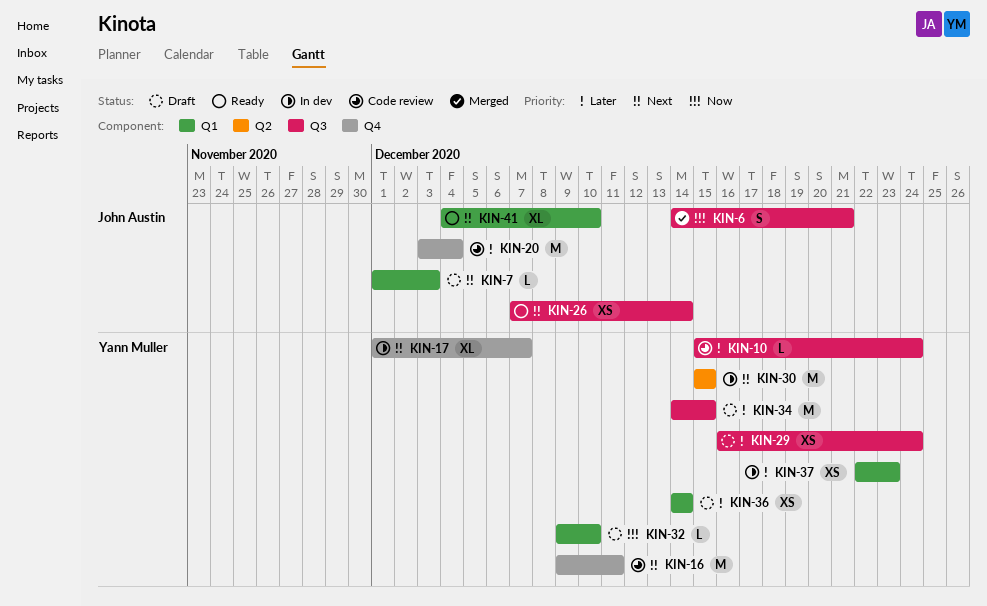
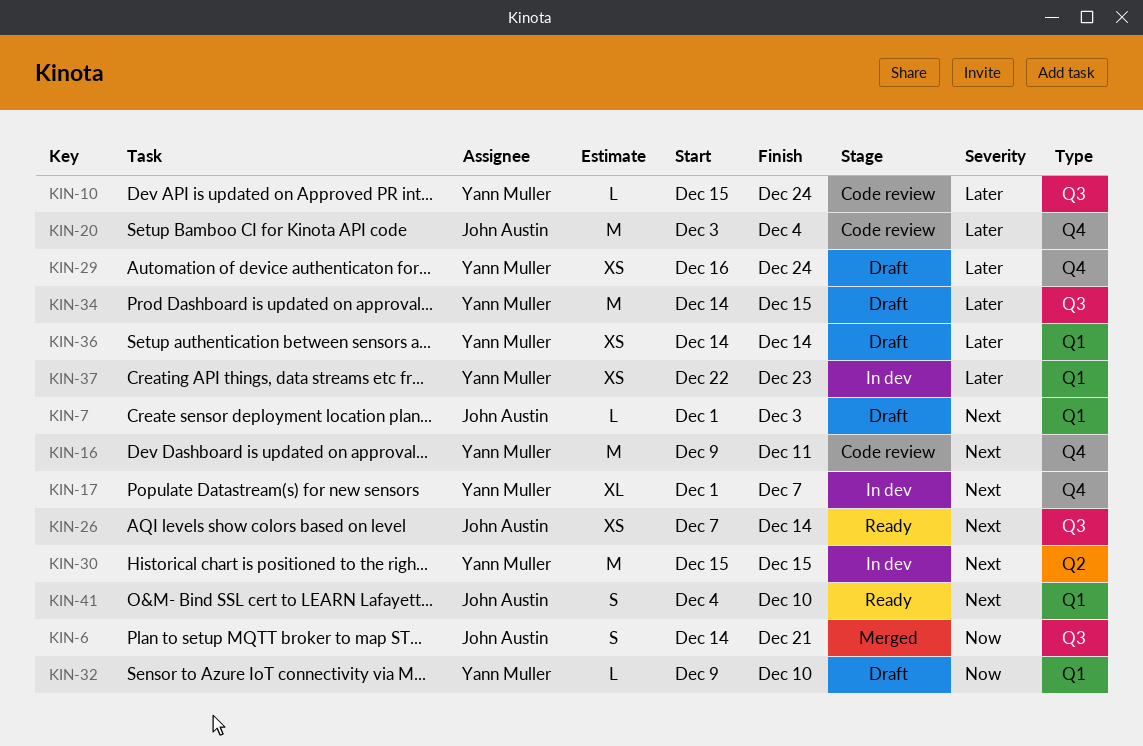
KIN-29, label: Q3 -> Q4
KIN-41, estimate: XL -> S

